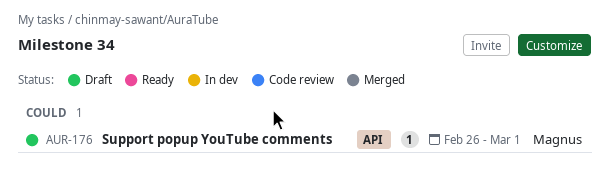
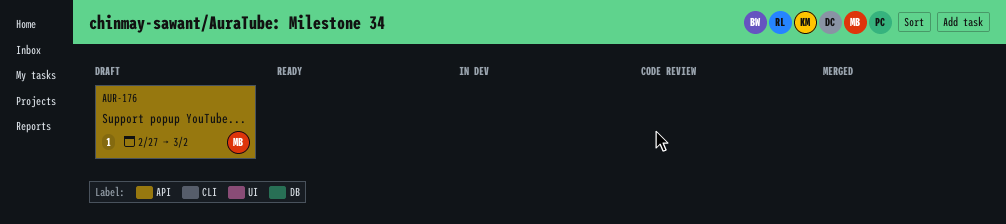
AUR-176, start: Feb 26 -> Feb 27
AUR-176, due: Mar 1 -> Mar 2

